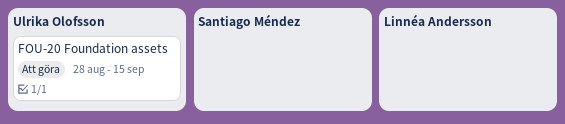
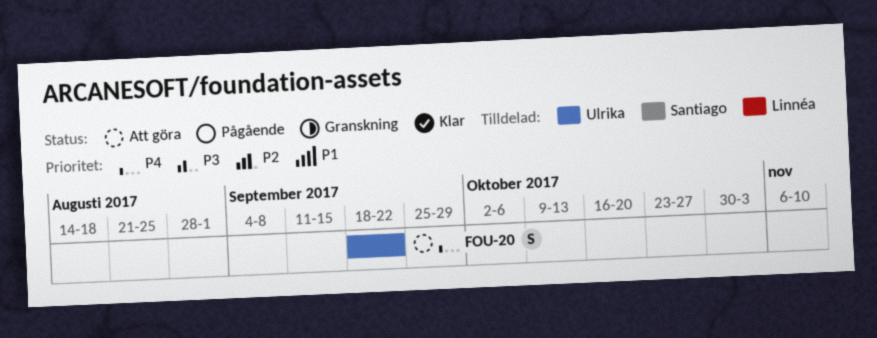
FOU-20, start: Aug 28 -> Sep 18
FOU-20, due: Sep 15 -> Sep 22

